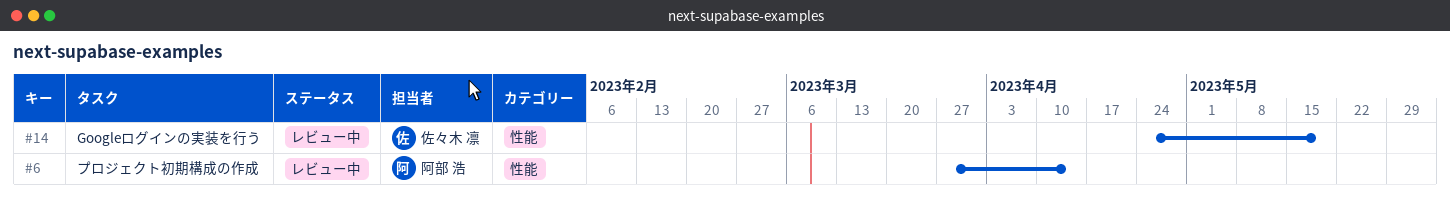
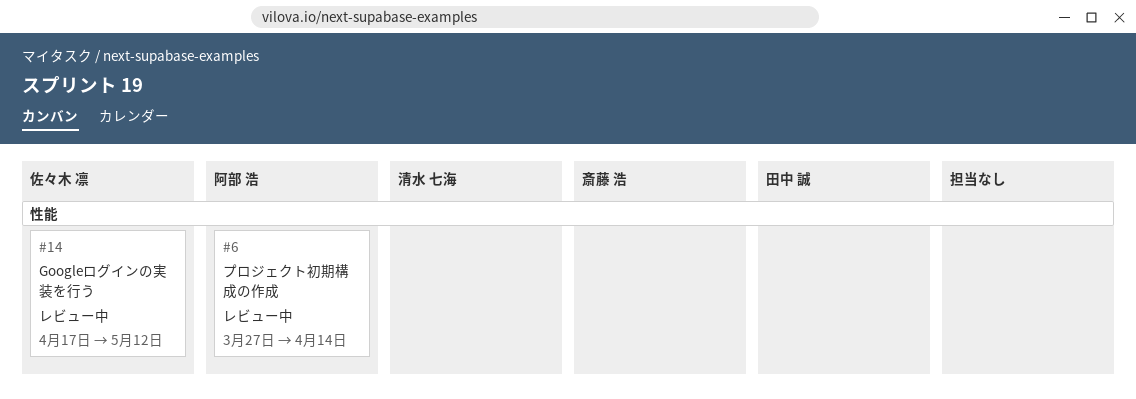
#14, start: Apr 24 -> Apr 17
#14, due: May 19 -> May 12

